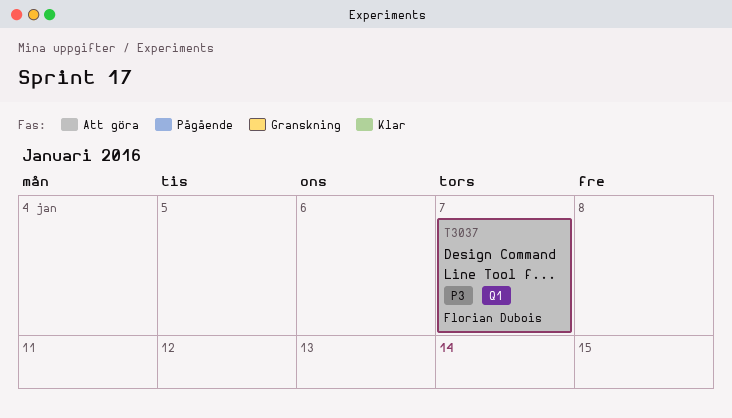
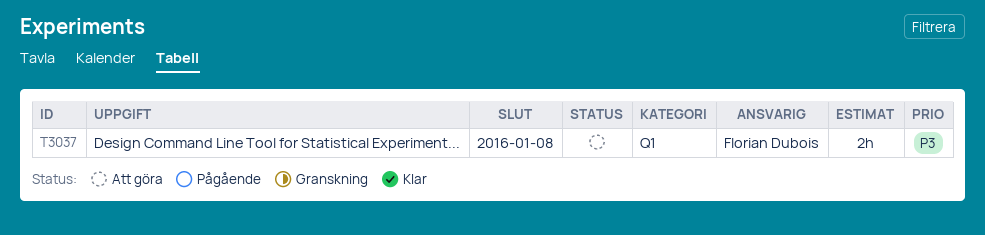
T3037, due: Jan 7 -> Jan 8

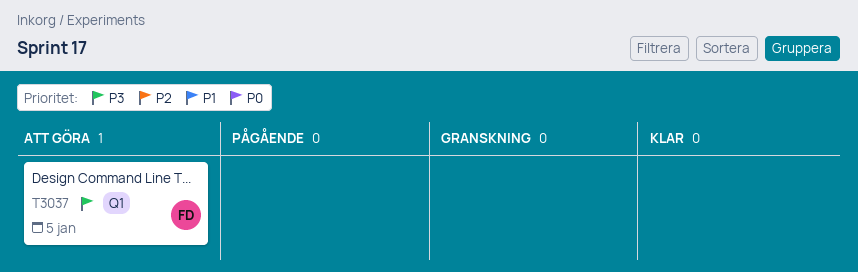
T3037, due: Jan 8 -> Jan 5

